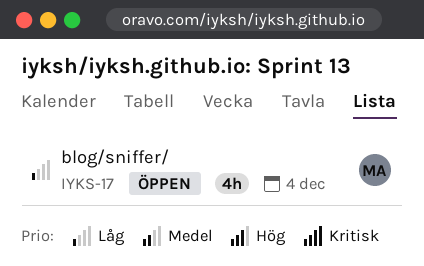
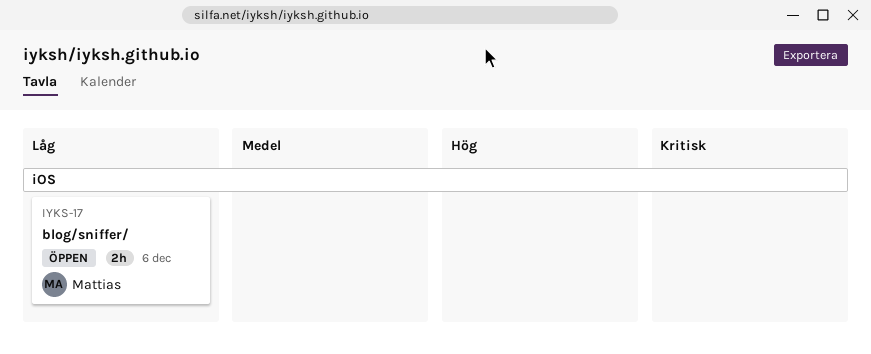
IYKS-17, estimate: 4h -> 2h
IYKS-17, due: Dec 4 -> Dec 6

